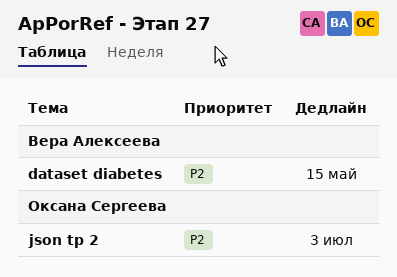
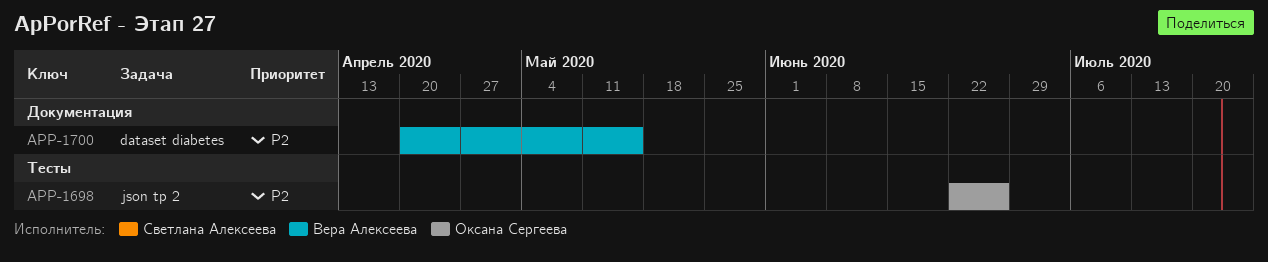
json tp 2, due: Jul 3 -> Jun 26

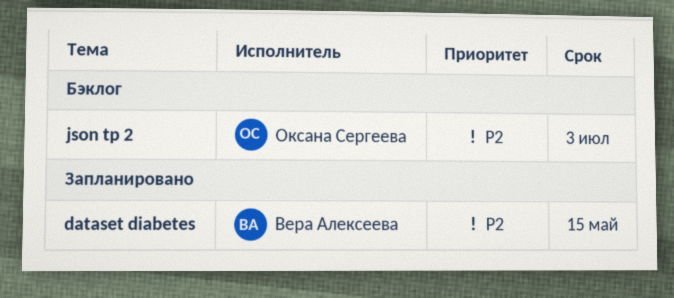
json tp 2, due: Jun 26 -> Jul 3

